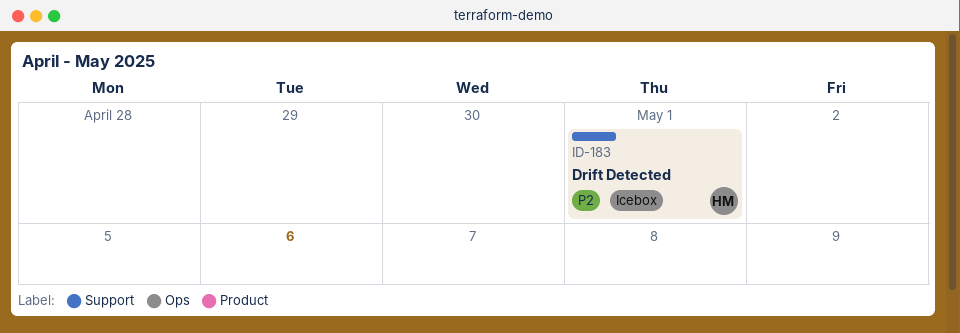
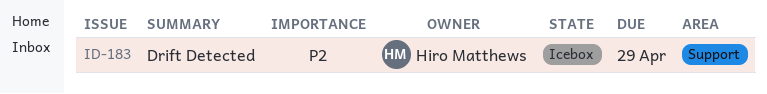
ID-183, due: May 1 -> Apr 29

